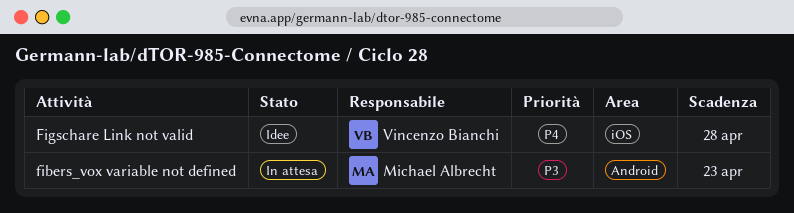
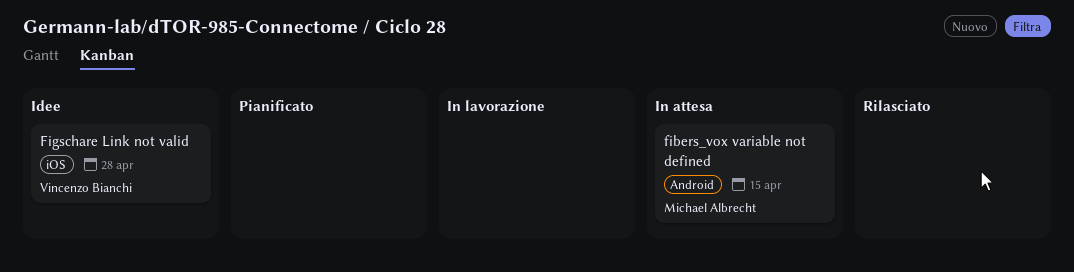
fibers_vox variable not defined, due: Apr 23 -> Apr 15

